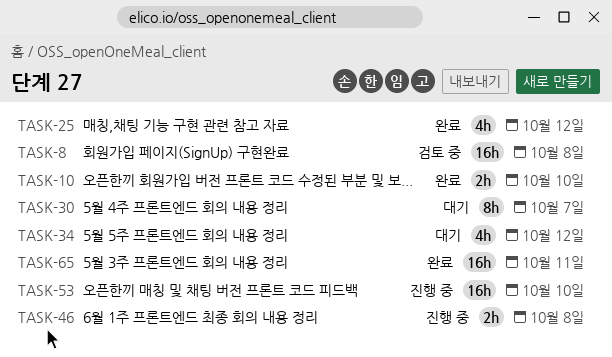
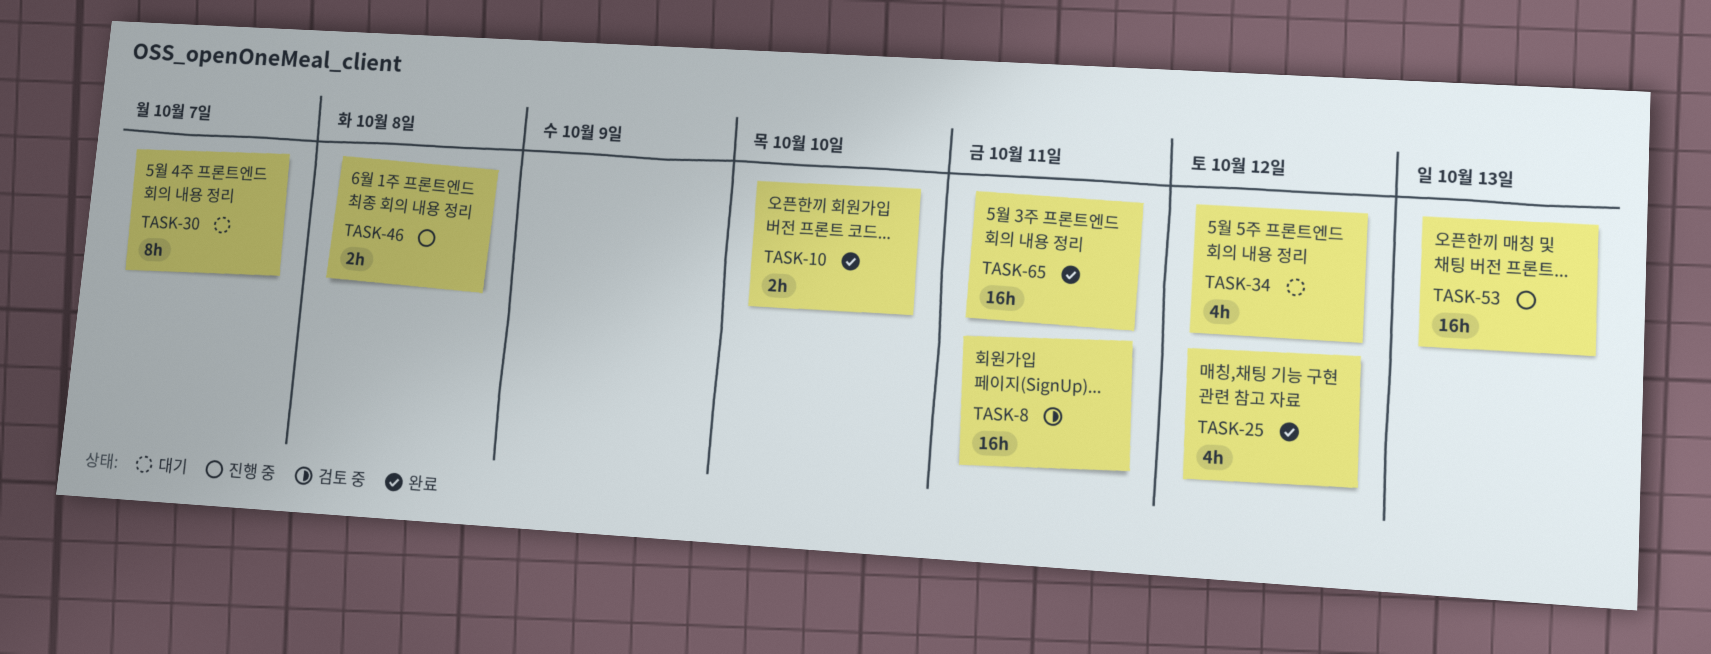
TASK-8, due: Oct 8 -> Oct 11
TASK-53, due: Oct 10 -> Oct 13

